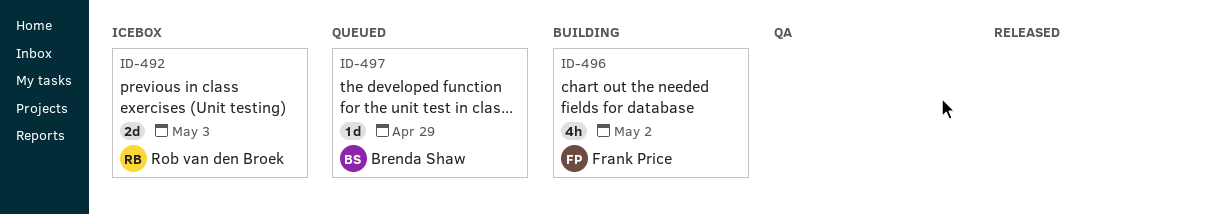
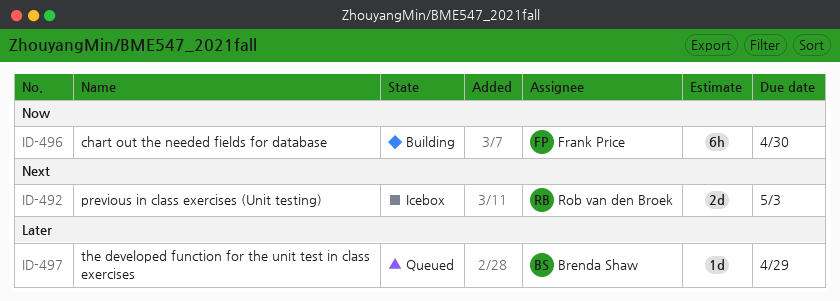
ID-496, estimate: 4h -> 6h
ID-496, due: May 2 -> Apr 30

